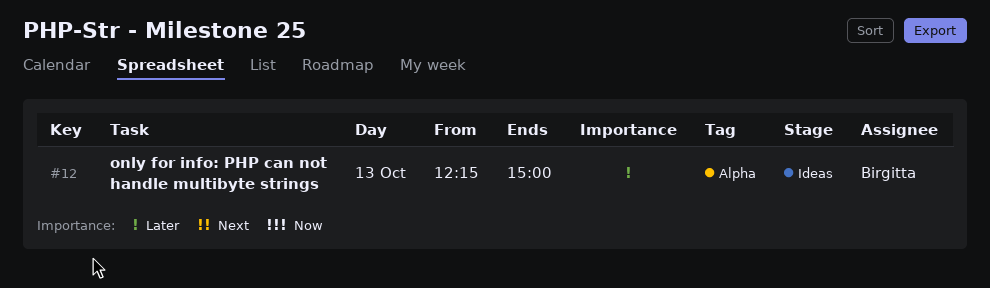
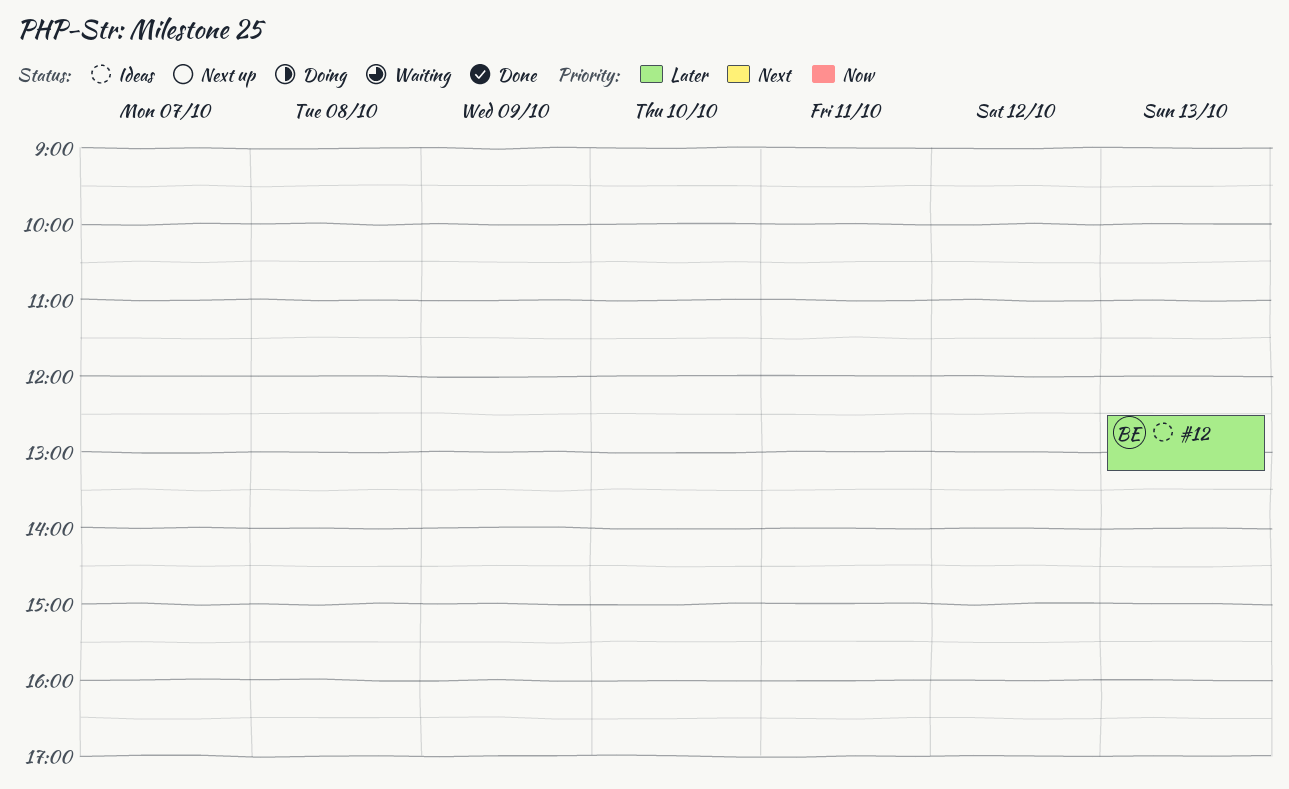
#12, begins: 12:15 -> 12:30
#12, ends: 15:00 -> 13:15

